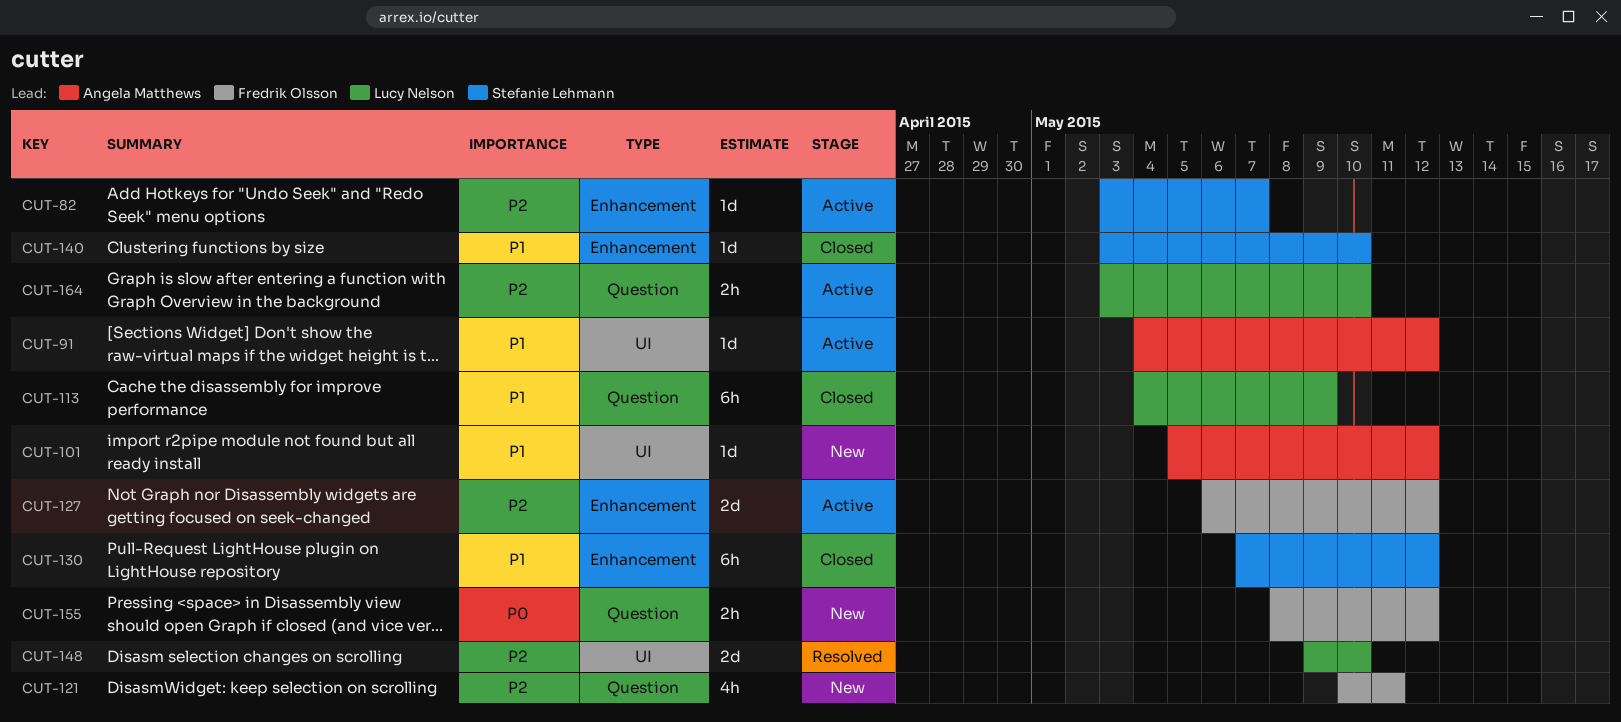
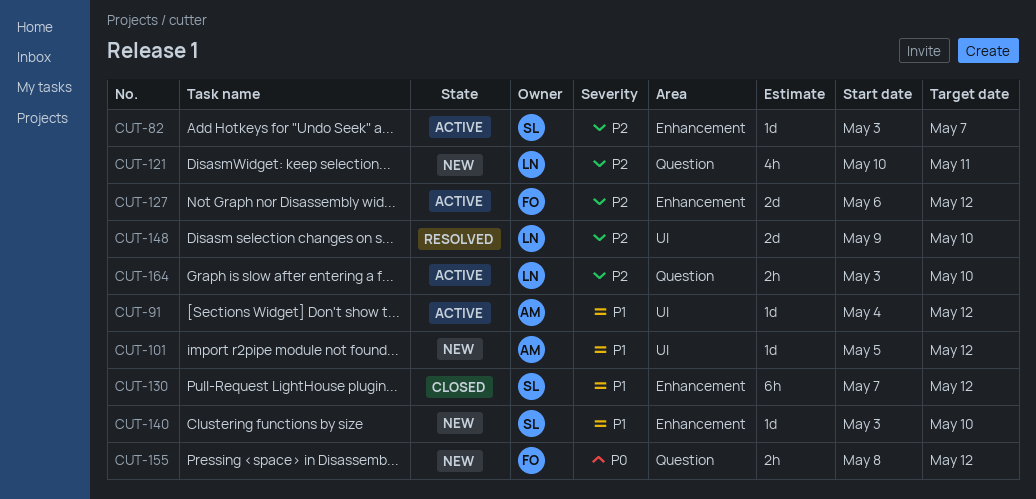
CUT-113: present -> none
CUT-121, owner: Fredrik Olsson -> Lucy Nelson
CUT-140, status: Closed -> New

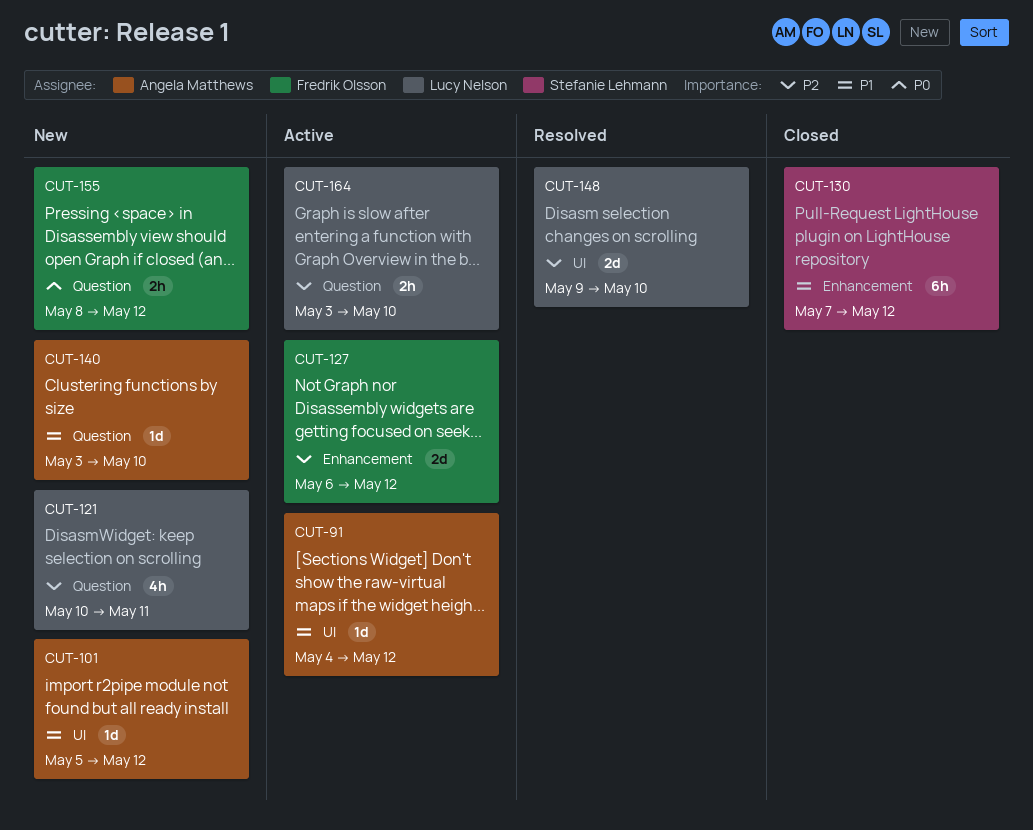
CUT-82: present -> none
CUT-140, owner: Stefanie Lehmann -> Angela Matthews
CUT-140, label: Enhancement -> Question

